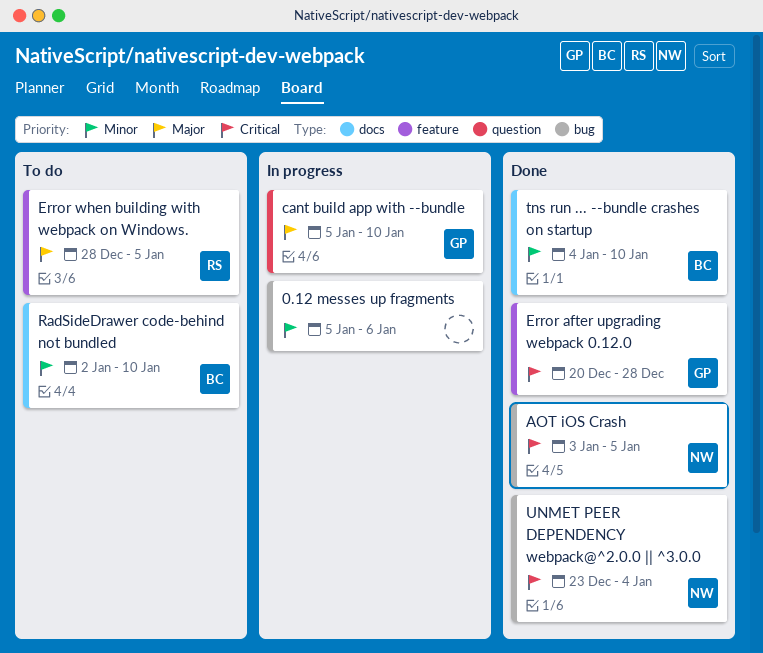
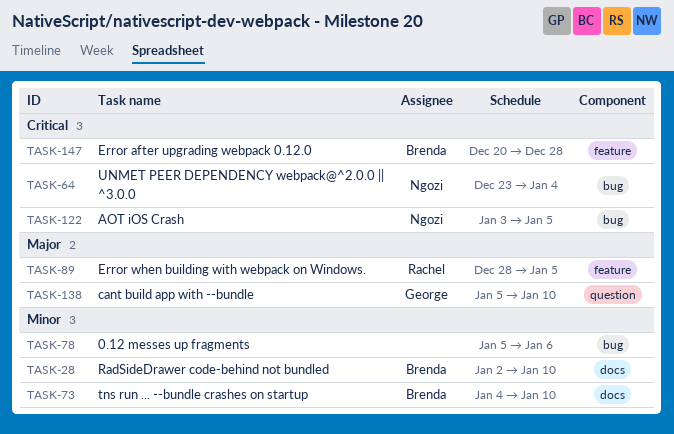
Error after upgrading webpack 0.12.0, owner: George -> Brenda

